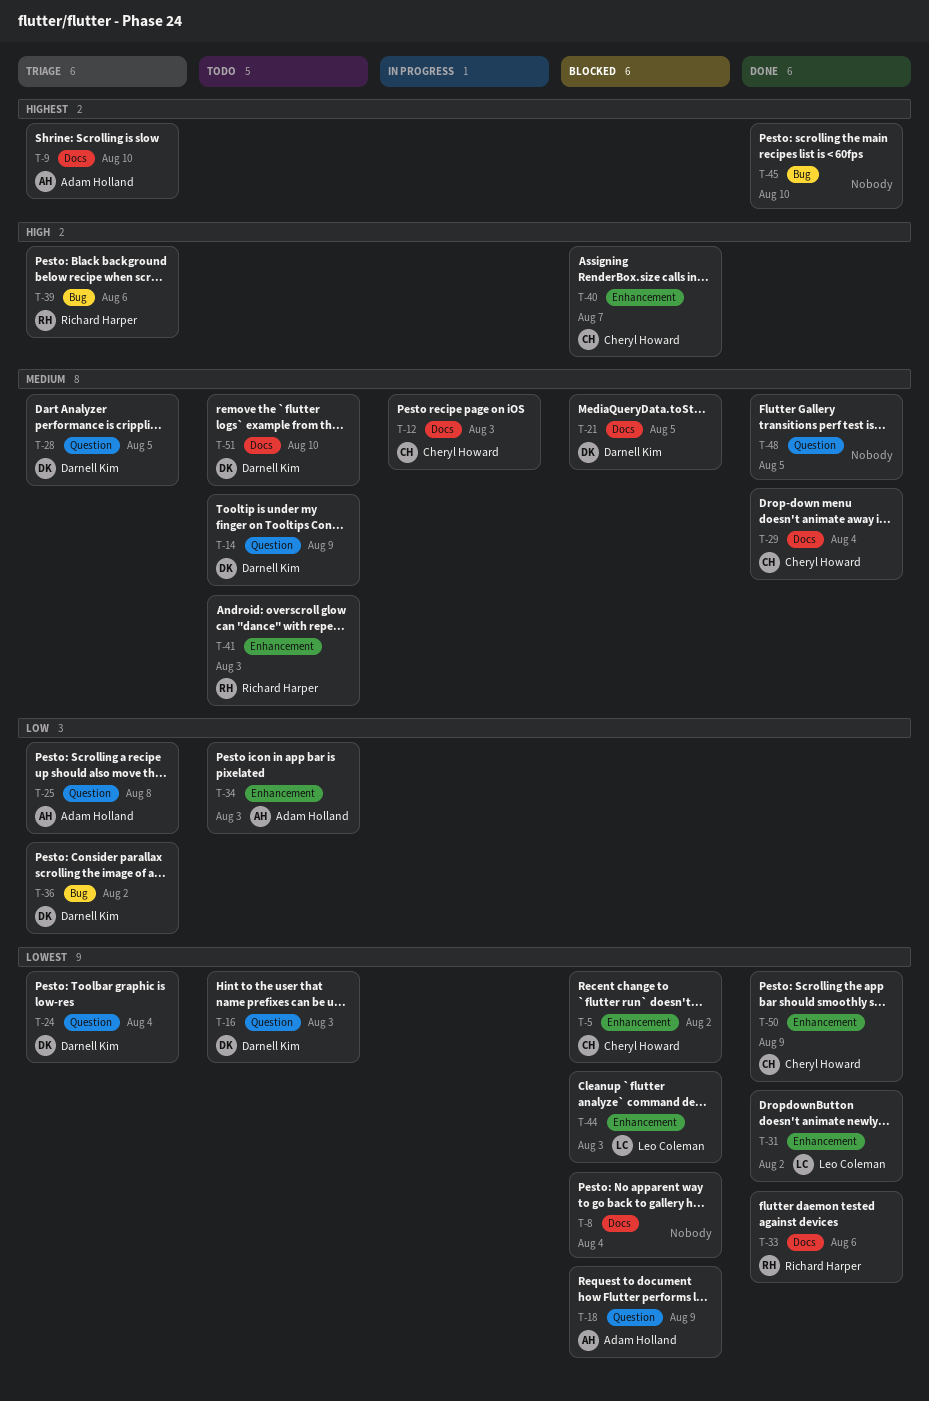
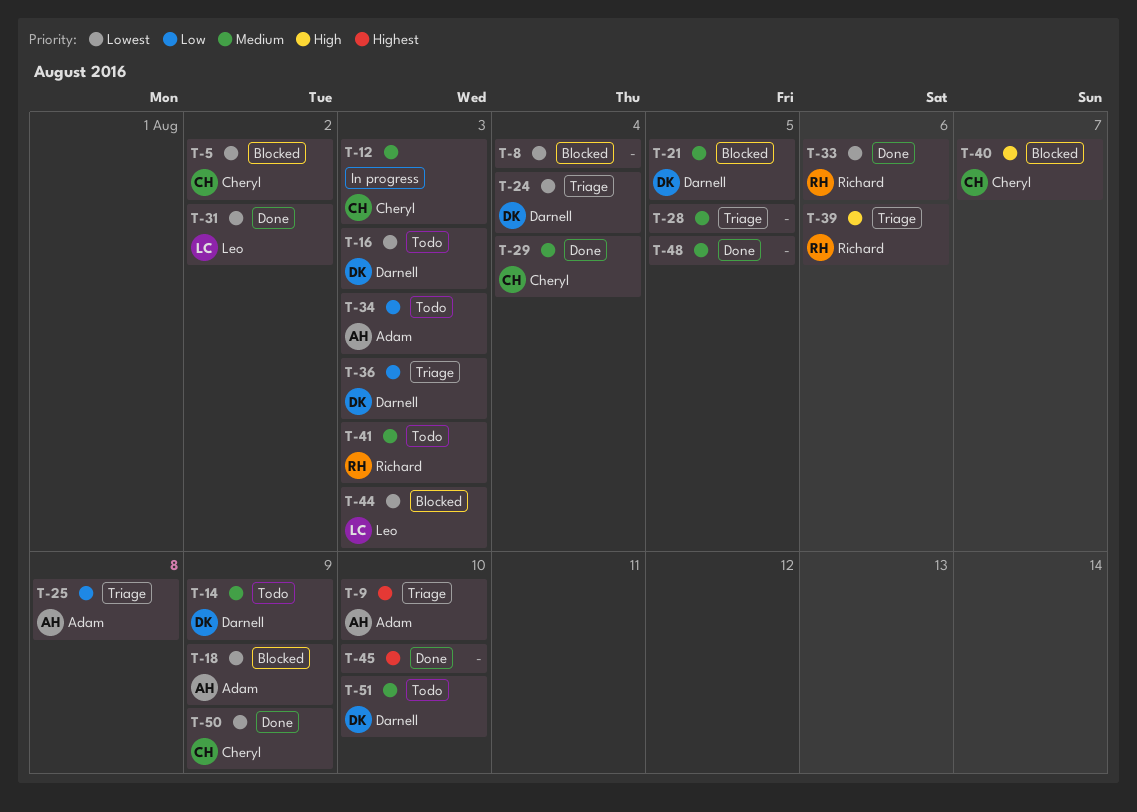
T-28, owner: Darnell Kim -> none
T-36, due: Aug 2 -> Aug 3

